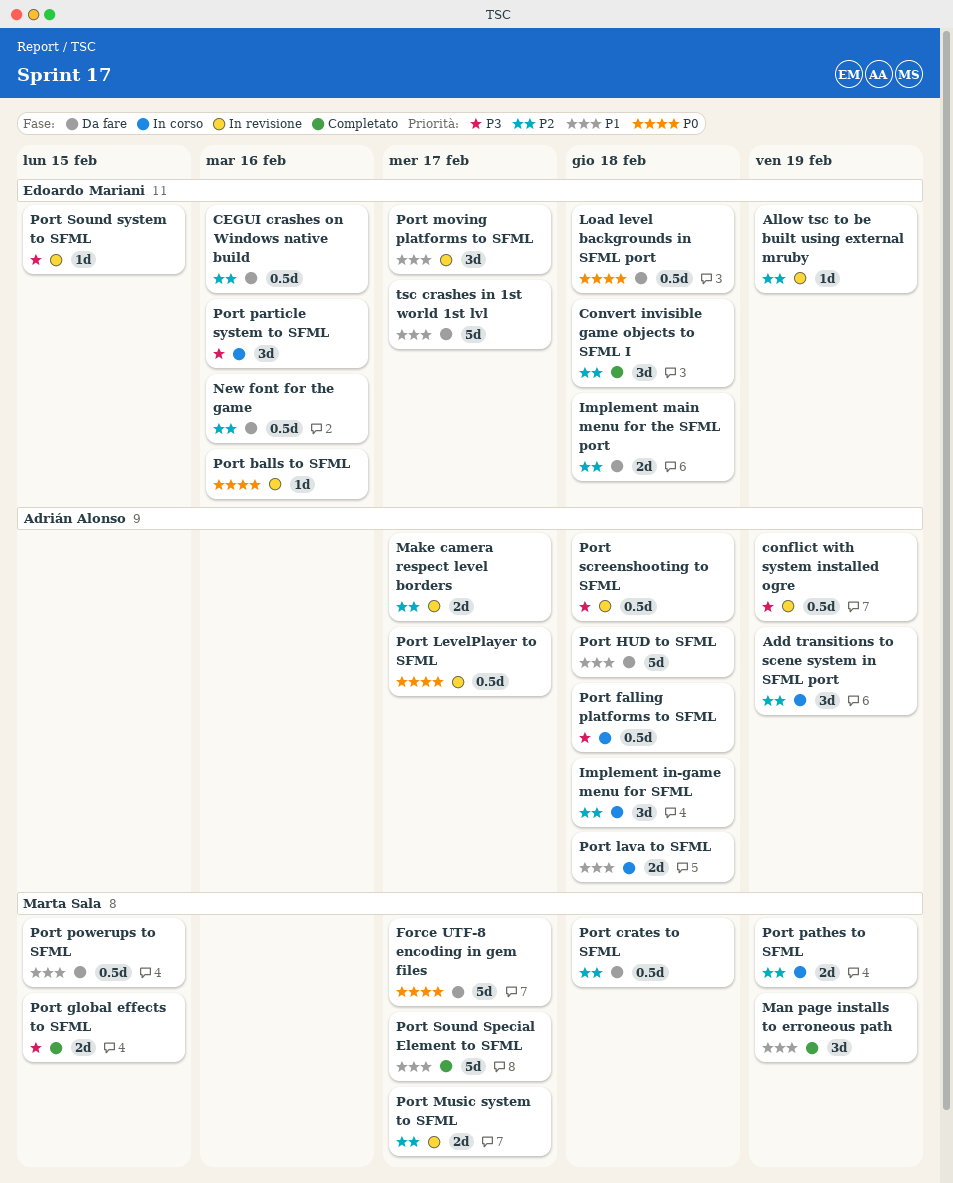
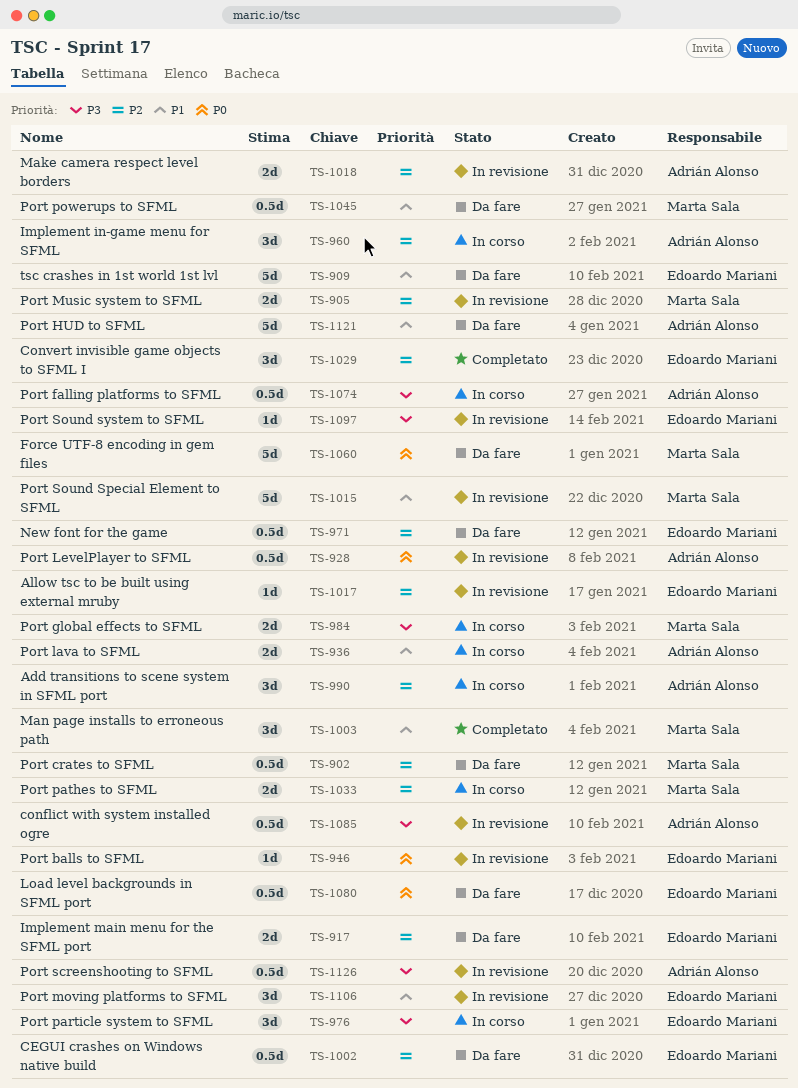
Port global effects to SFML, status: Completato -> In corso
Port Sound Special Element to SFML, status: Completato -> In revisione

